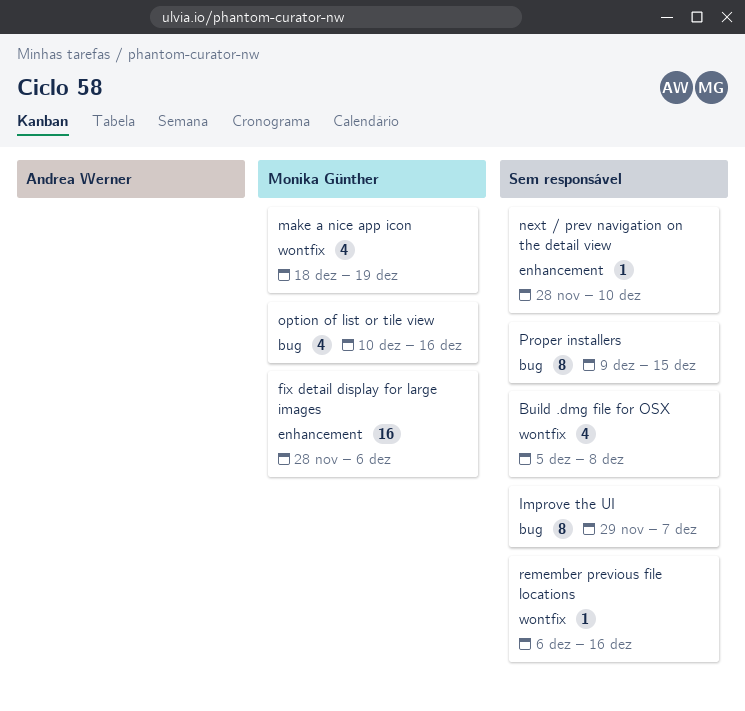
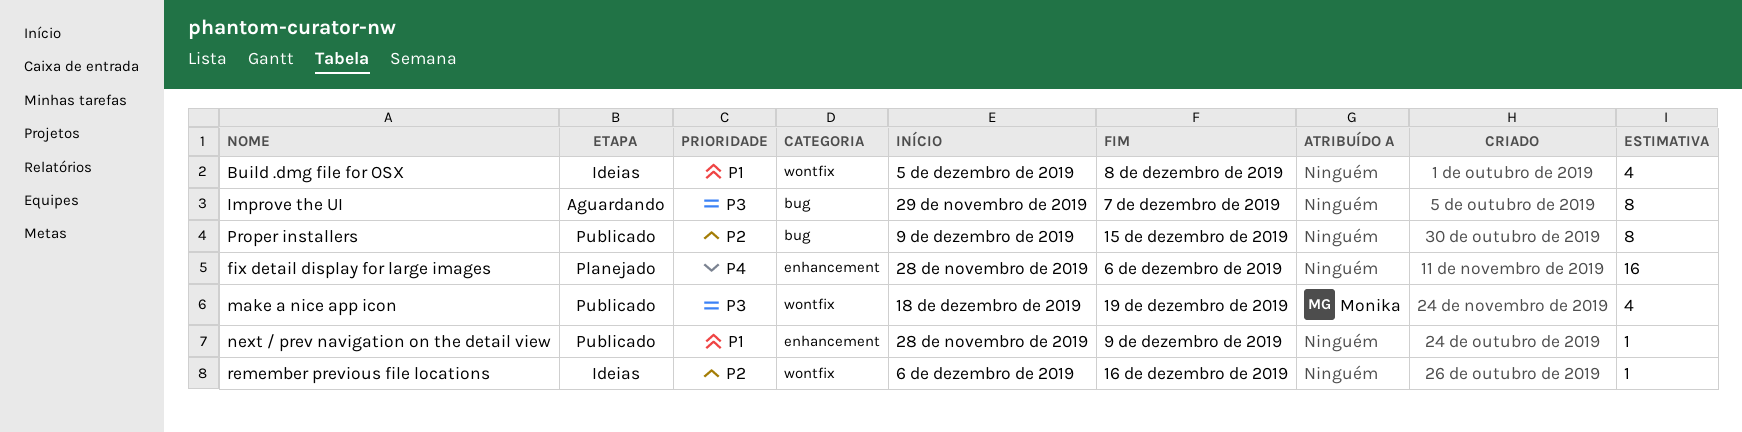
fix detail display for large images, owner: Monika Günther -> none
next / prev navigation on the detail view, due: Dec 10 -> Dec 9
option of list or tile view: present -> none

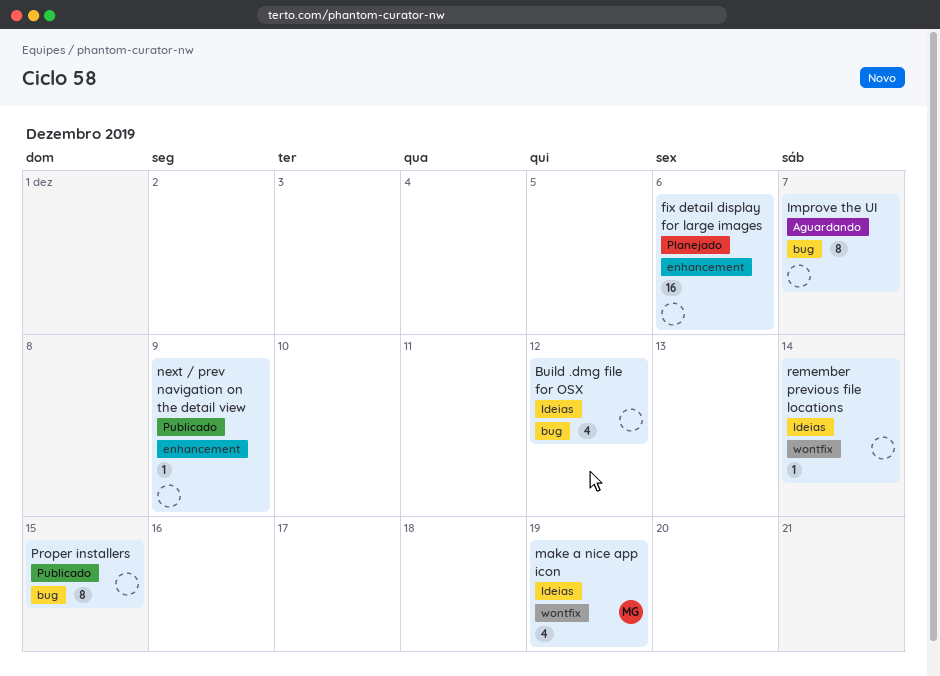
Build .dmg file for OSX, label: wontfix -> bug
Build .dmg file for OSX, due: Dec 8 -> Dec 12
make a nice app icon, status: Publicado -> Ideias
remember previous file locations, due: Dec 16 -> Dec 14

